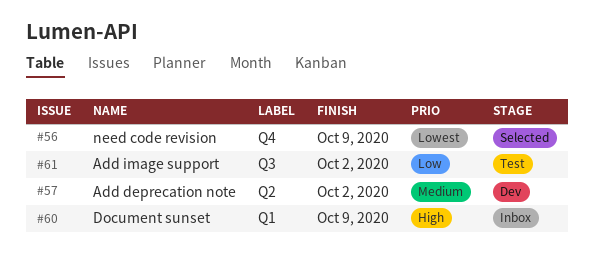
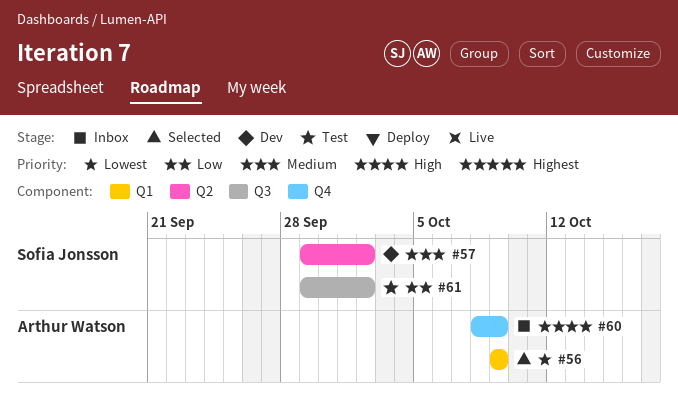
#56, label: Q4 -> Q1
#60, label: Q1 -> Q4

